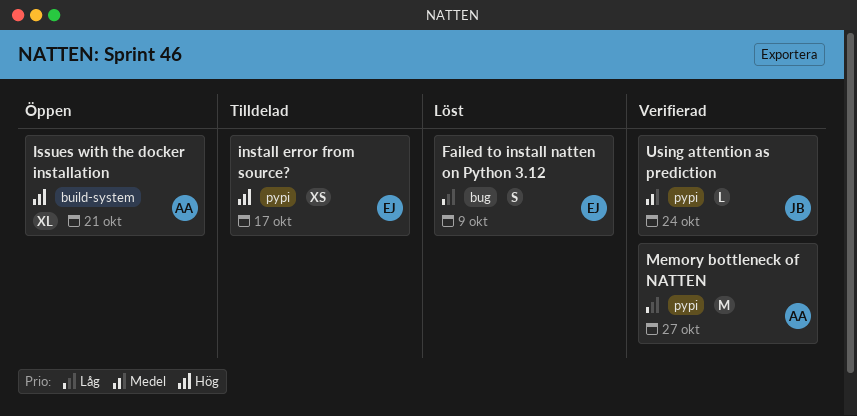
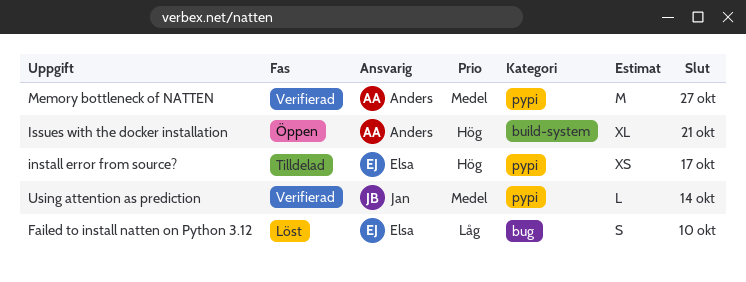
Failed to install natten on Python 3.12, due: Oct 9 -> Oct 10
Memory bottleneck of NATTEN, priority: Låg -> Medel
Using attention as prediction, due: Oct 24 -> Oct 14

